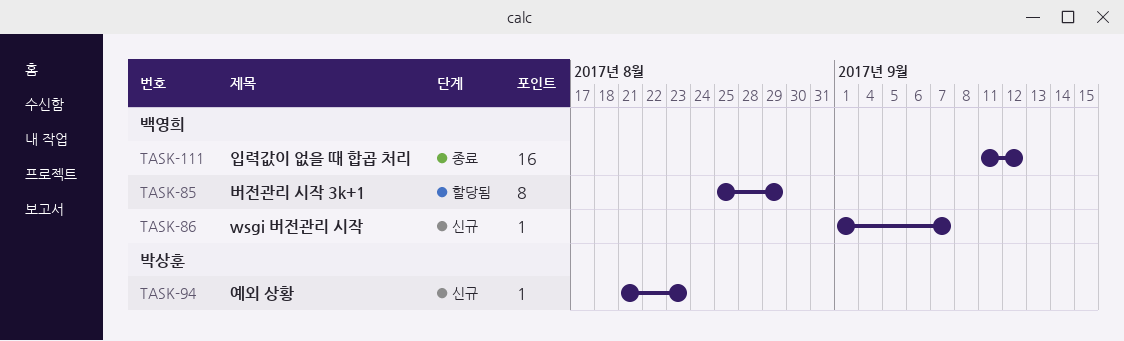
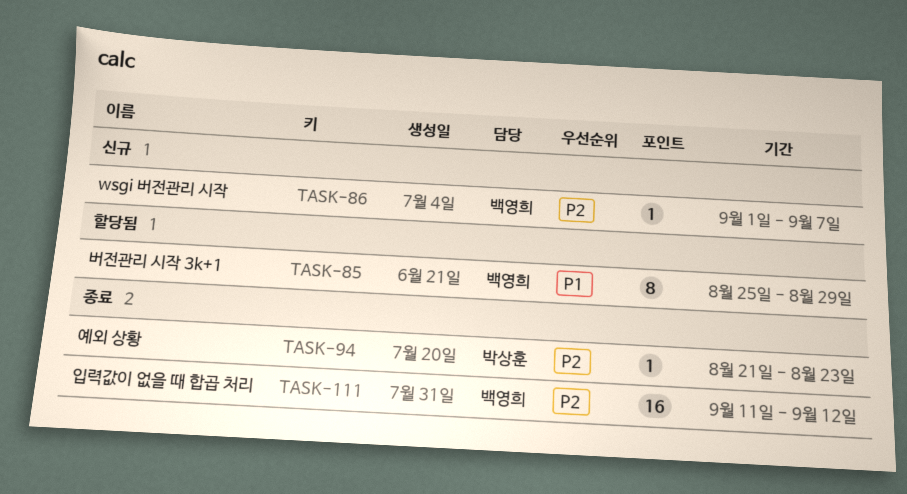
TASK-94, status: 신규 -> 종료

